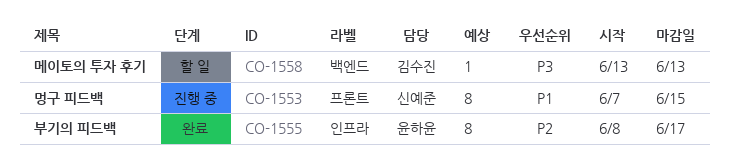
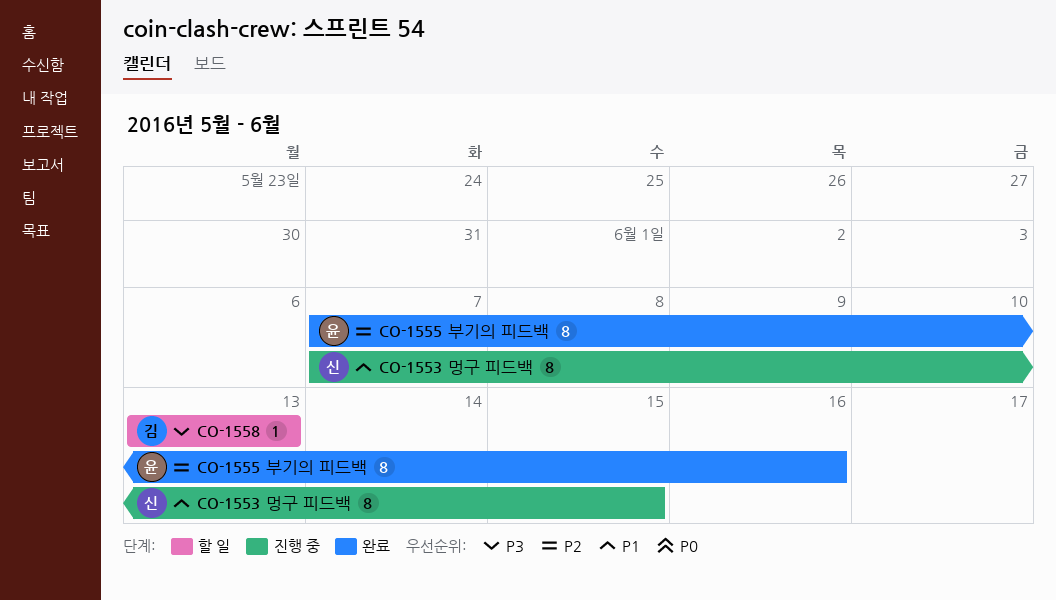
CO-1555, start: Jun 8 -> Jun 7
CO-1555, due: Jun 17 -> Jun 16

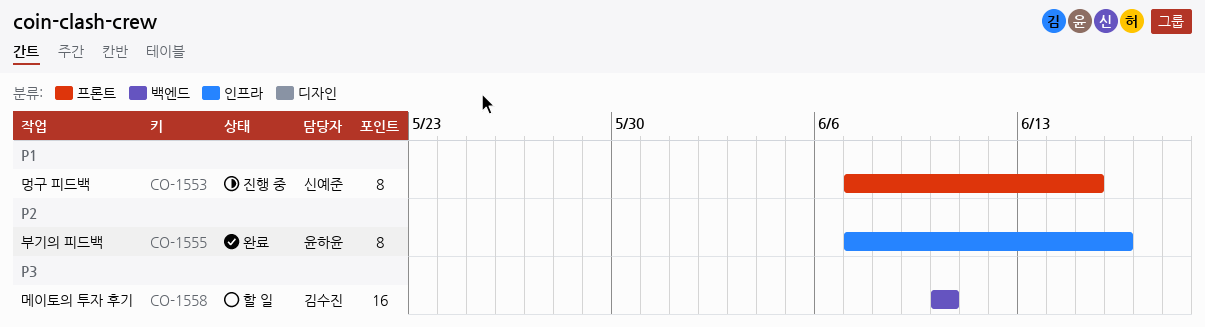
CO-1558, estimate: 1 -> 16
CO-1558, start: Jun 13 -> Jun 10
CO-1558, due: Jun 13 -> Jun 10

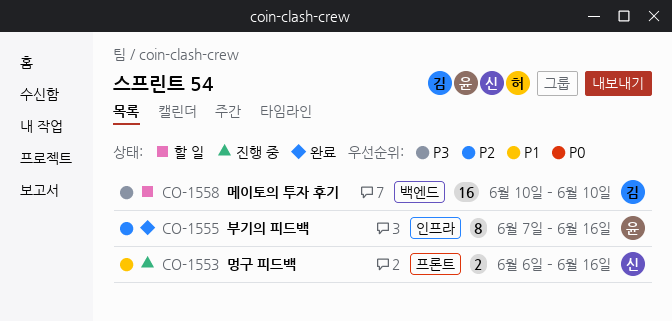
CO-1553, estimate: 8 -> 2
CO-1553, start: Jun 7 -> Jun 6
CO-1553, due: Jun 15 -> Jun 16

